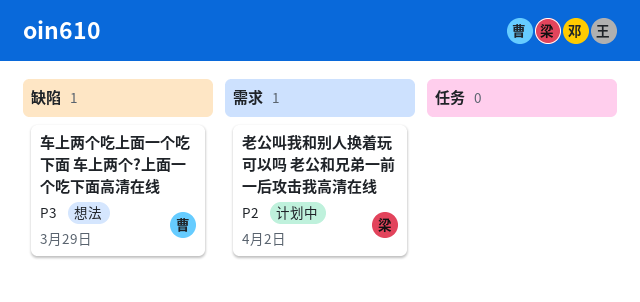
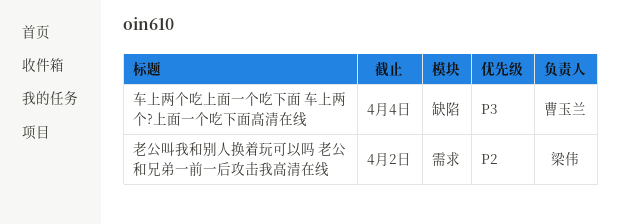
车上两个吃上面一个吃下面 车上两个?上面一个吃下面高清在线, due: Mar 29 -> Apr 4

